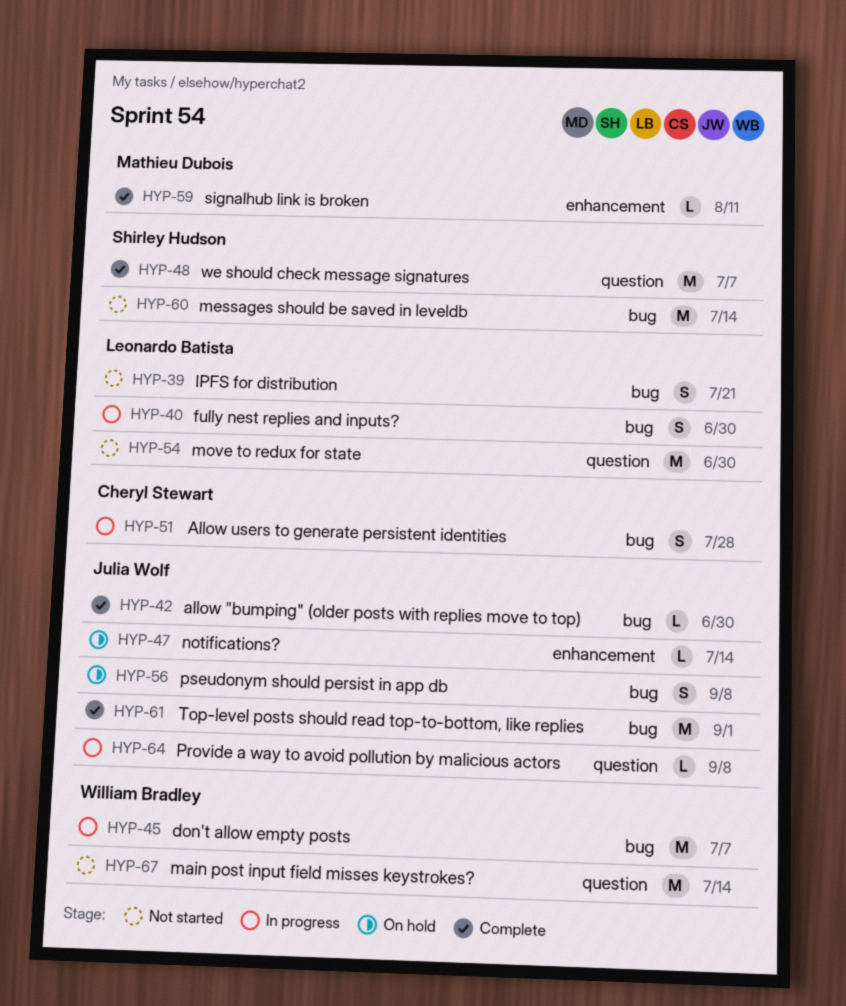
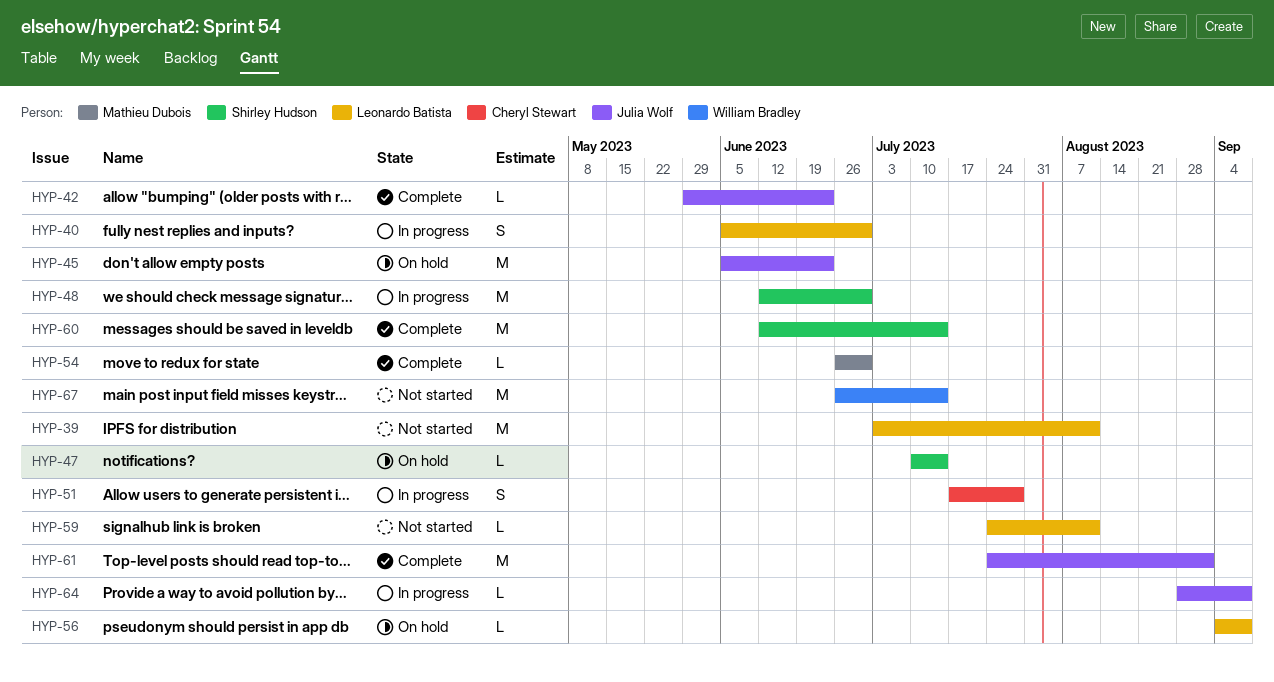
HYP-39, estimate: S -> M
HYP-39, due: Jul 21 -> Aug 11
HYP-42, due: Jun 30 -> Jun 23
HYP-45, status: In progress -> On hold
HYP-45, owner: William Bradley -> Julia Wolf
HYP-45, due: Jul 7 -> Jun 23
HYP-47, owner: Julia Wolf -> Shirley Hudson
HYP-48, status: Complete -> In progress
HYP-48, due: Jul 7 -> Jun 30
HYP-54, status: Not started -> Complete
HYP-54, owner: Leonardo Batista -> Mathieu Dubois
HYP-54, estimate: M -> L
HYP-56, owner: Julia Wolf -> Leonardo Batista
HYP-56, estimate: S -> L
HYP-59, status: Complete -> Not started
HYP-59, owner: Mathieu Dubois -> Leonardo Batista
HYP-60, status: Not started -> Complete

